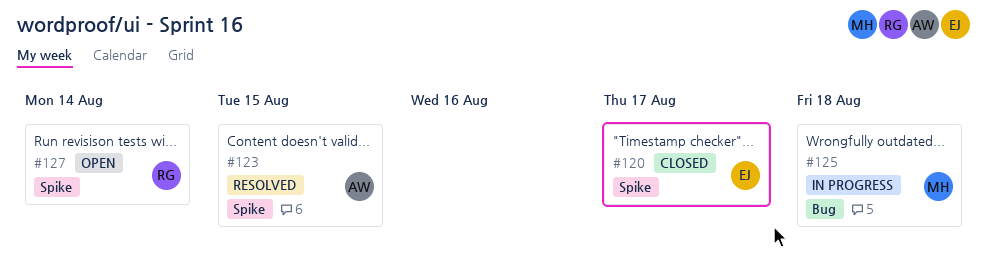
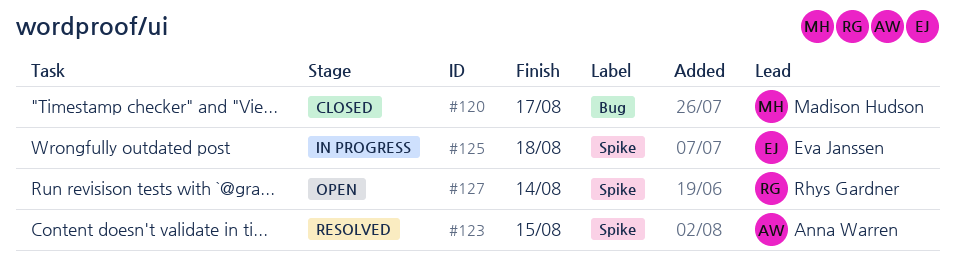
#120, owner: Eva Janssen -> Madison Hudson
#120, label: Spike -> Bug
#125, owner: Madison Hudson -> Eva Janssen
#125, label: Bug -> Spike

